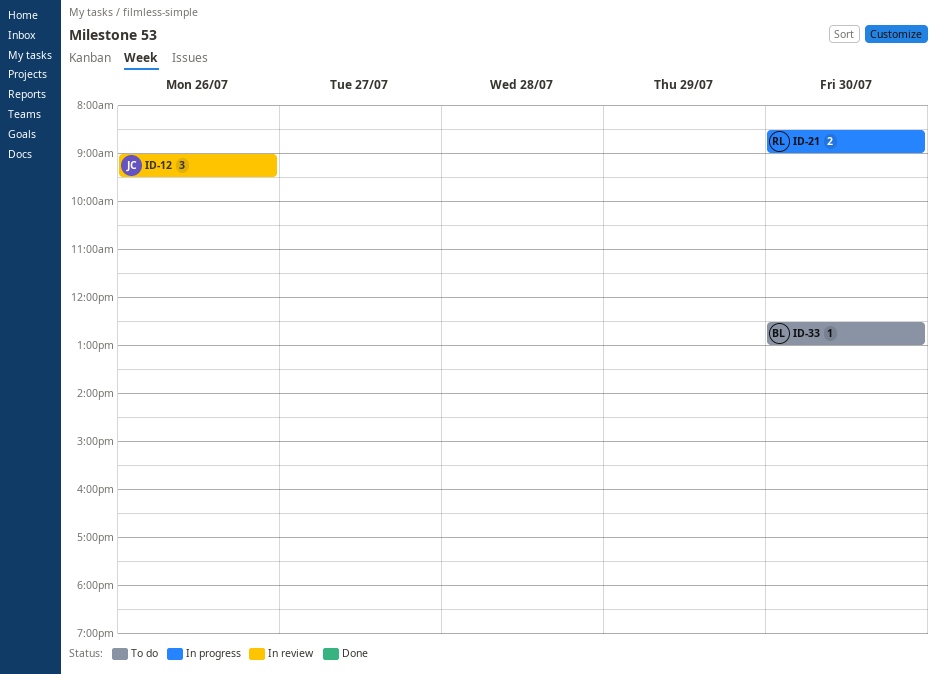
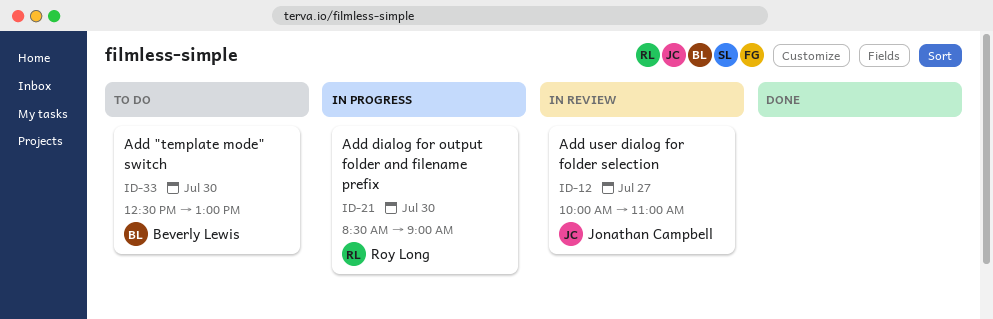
ID-12, day: Jul 26 -> Jul 27
ID-12, begins: 09:00 -> 10:00
ID-12, ends: 09:30 -> 11:00

